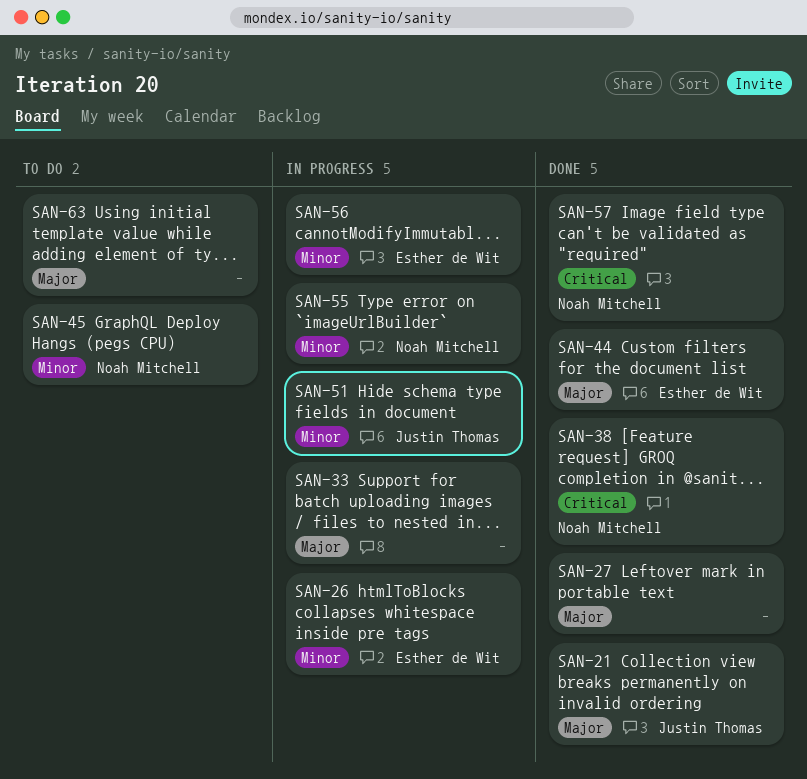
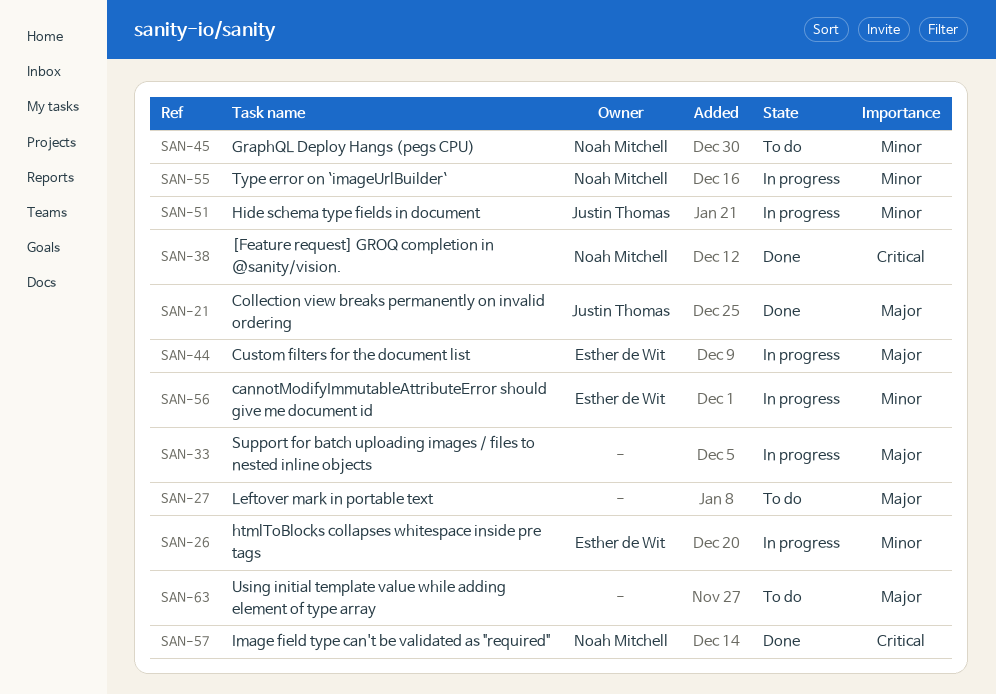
SAN-27, status: Done -> To do
SAN-44, status: Done -> In progress

